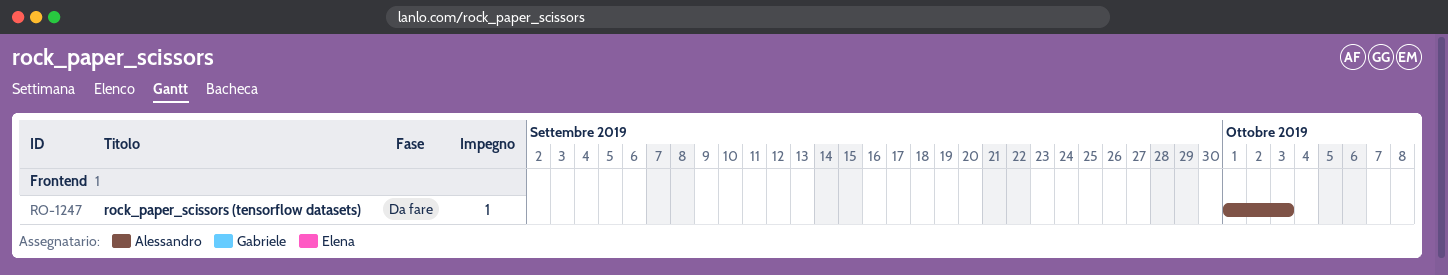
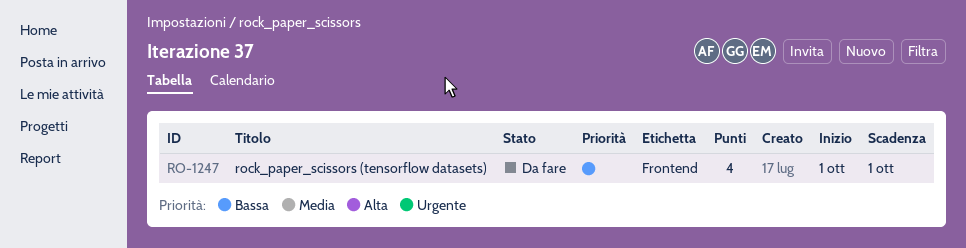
RO-1247, estimate: 1 -> 4
RO-1247, due: Oct 3 -> Oct 1

